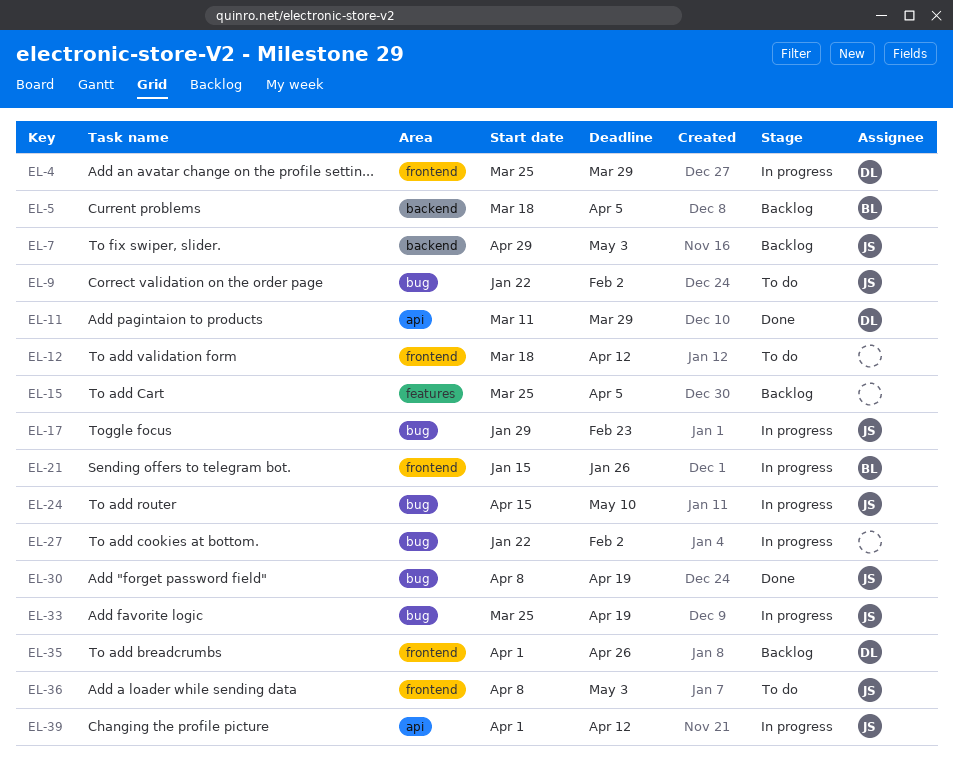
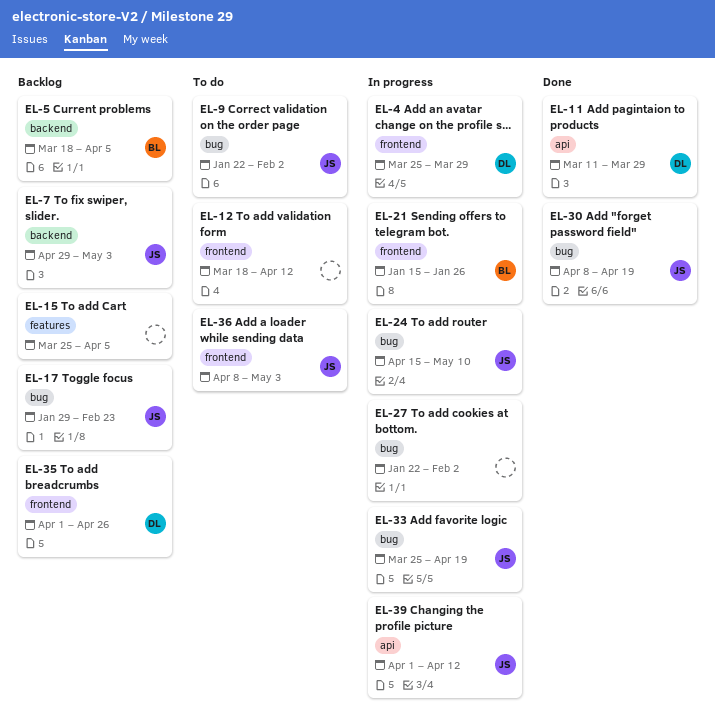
EL-17, status: In progress -> Backlog

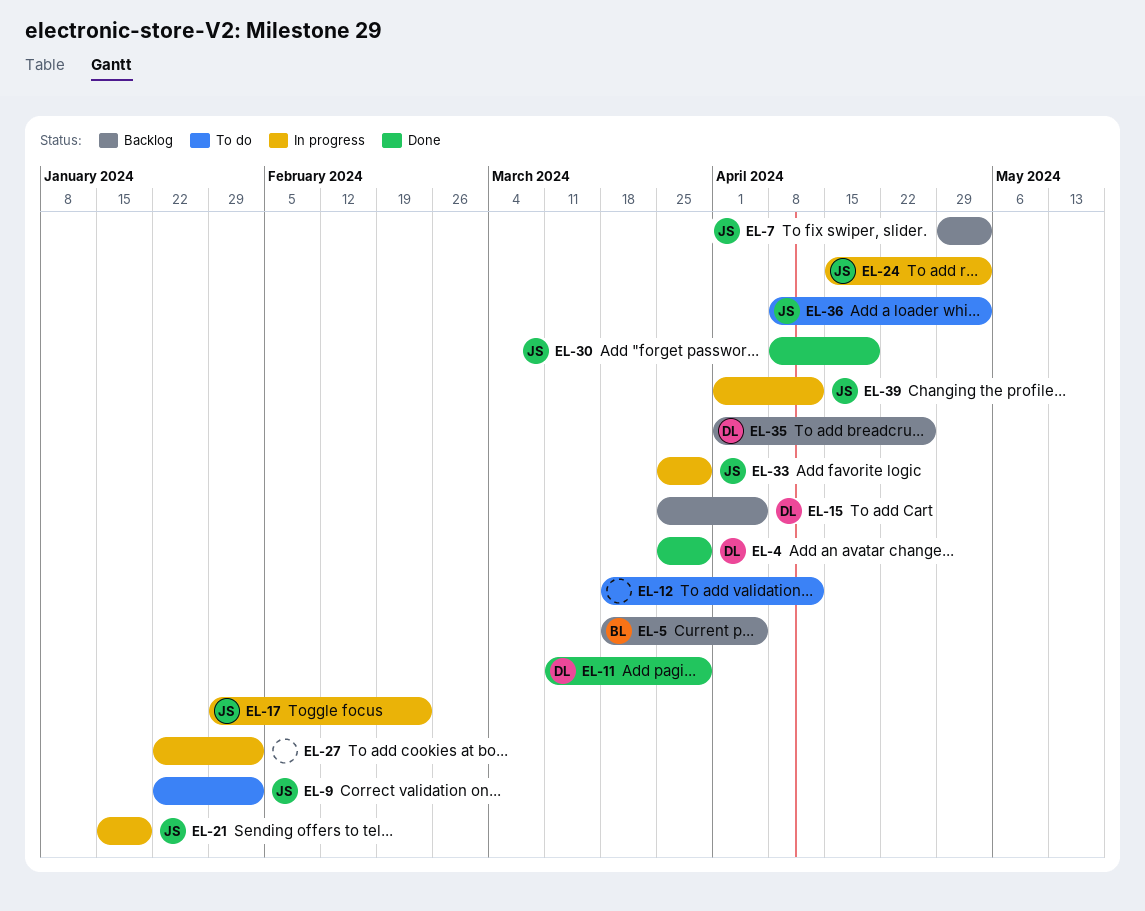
EL-4, status: In progress -> Done
EL-15, owner: none -> DL
EL-17, status: Backlog -> In progress
EL-21, owner: BL -> JS
EL-21, due: Jan 26 -> Jan 19
EL-24, due: May 10 -> May 3
EL-33, due: Apr 19 -> Mar 29

